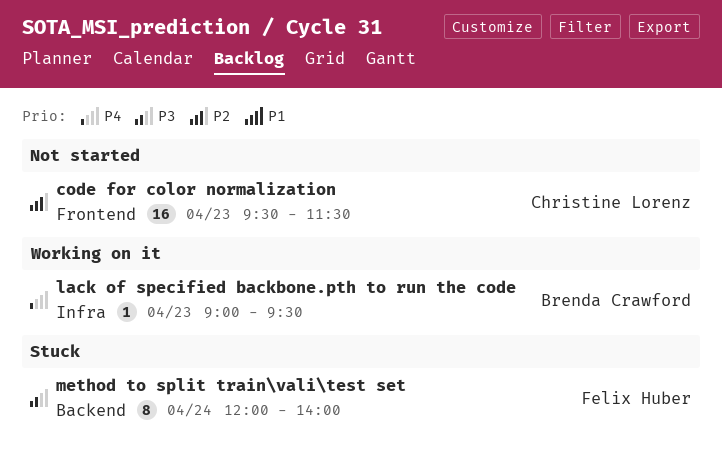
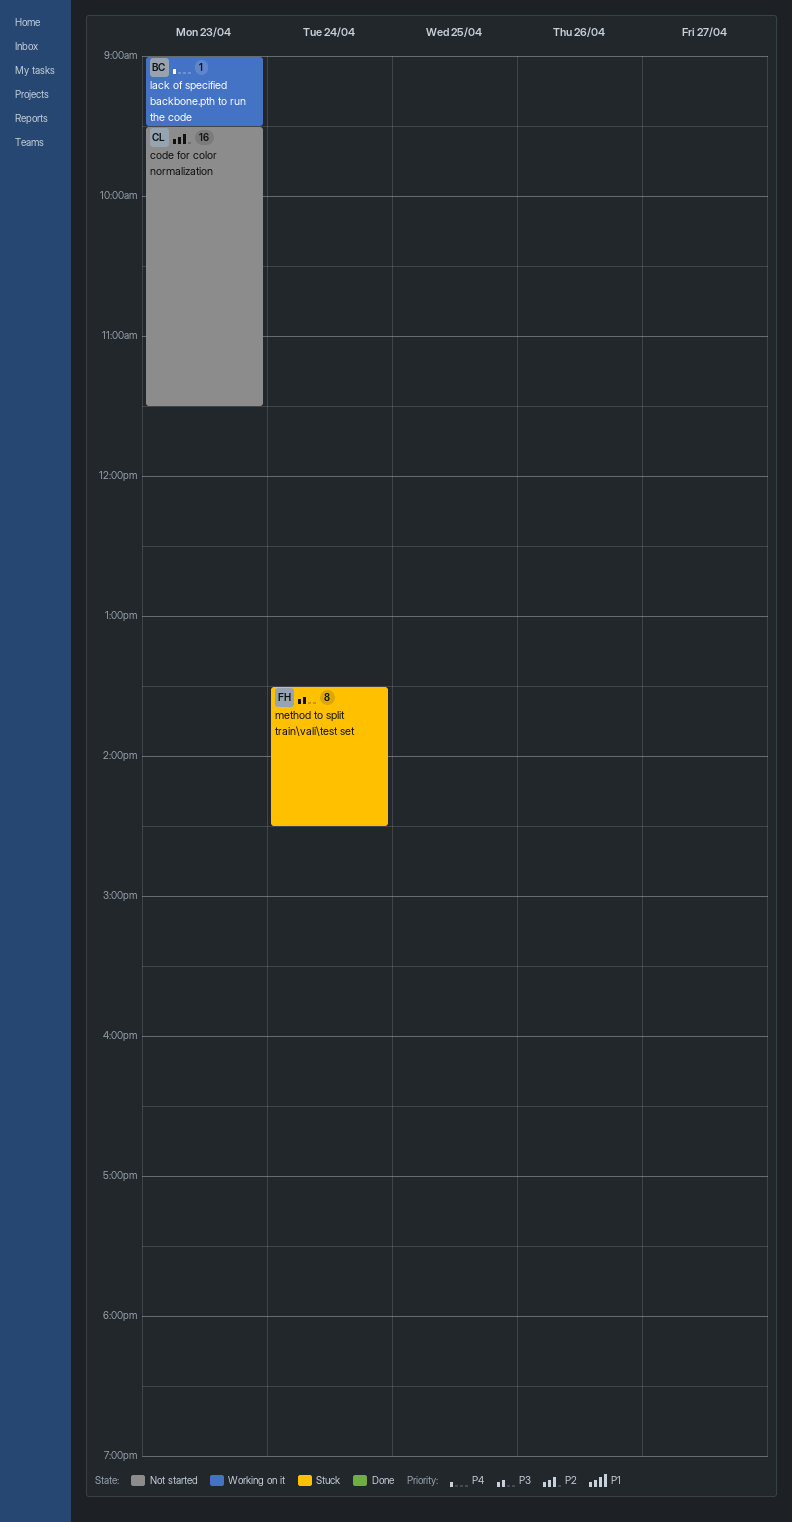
method to split train\vali\test set, begins: 12:00 -> 13:30
method to split train\vali\test set, ends: 14:00 -> 14:30

